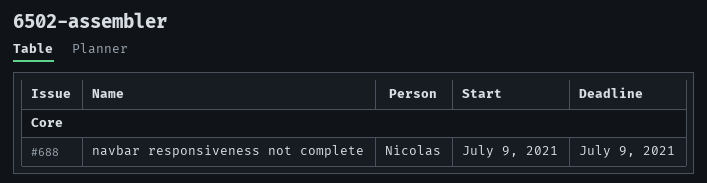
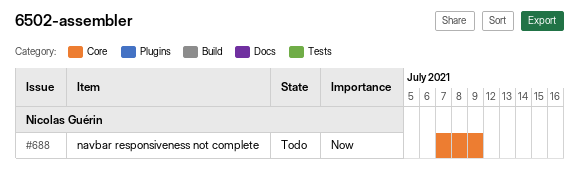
#688, start: Jul 9 -> Jul 7

